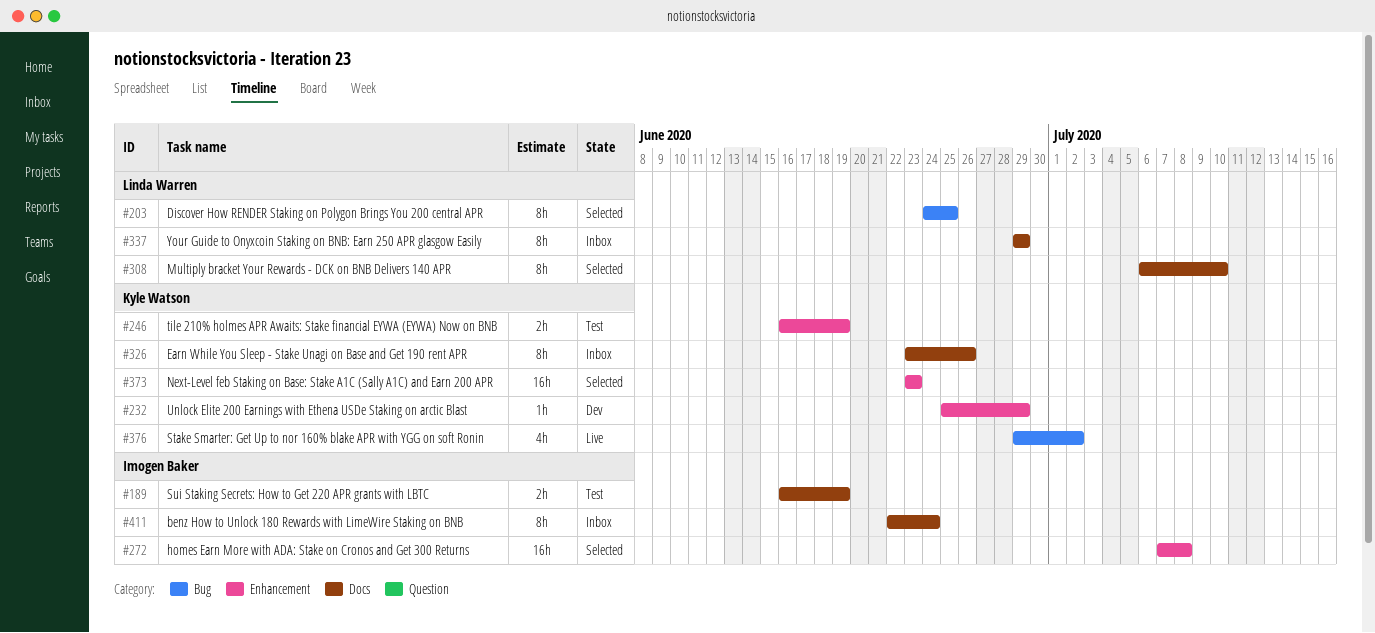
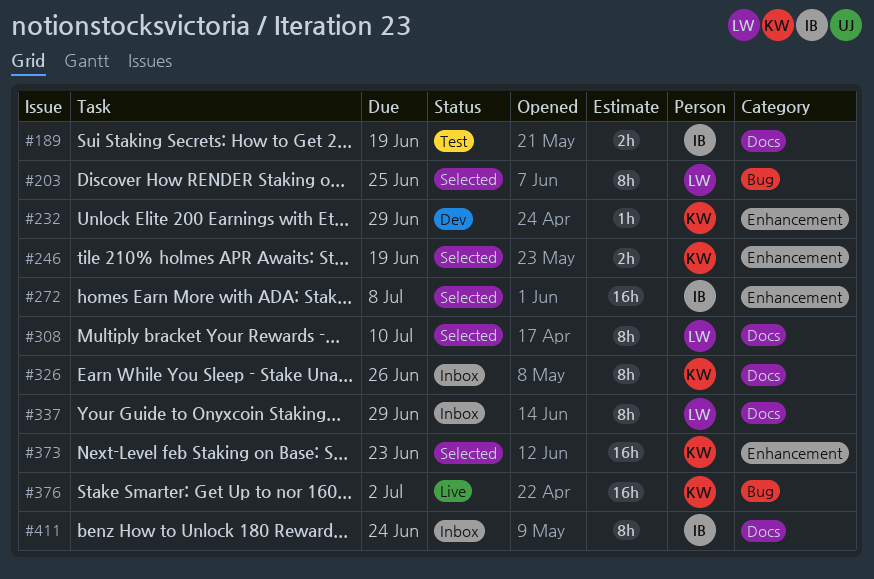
#246, status: Test -> Selected
#376, estimate: 4h -> 16h

